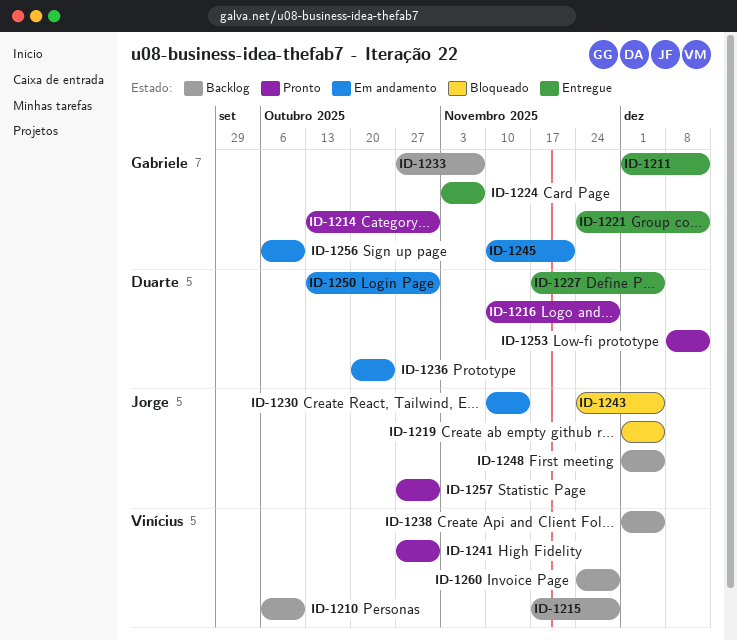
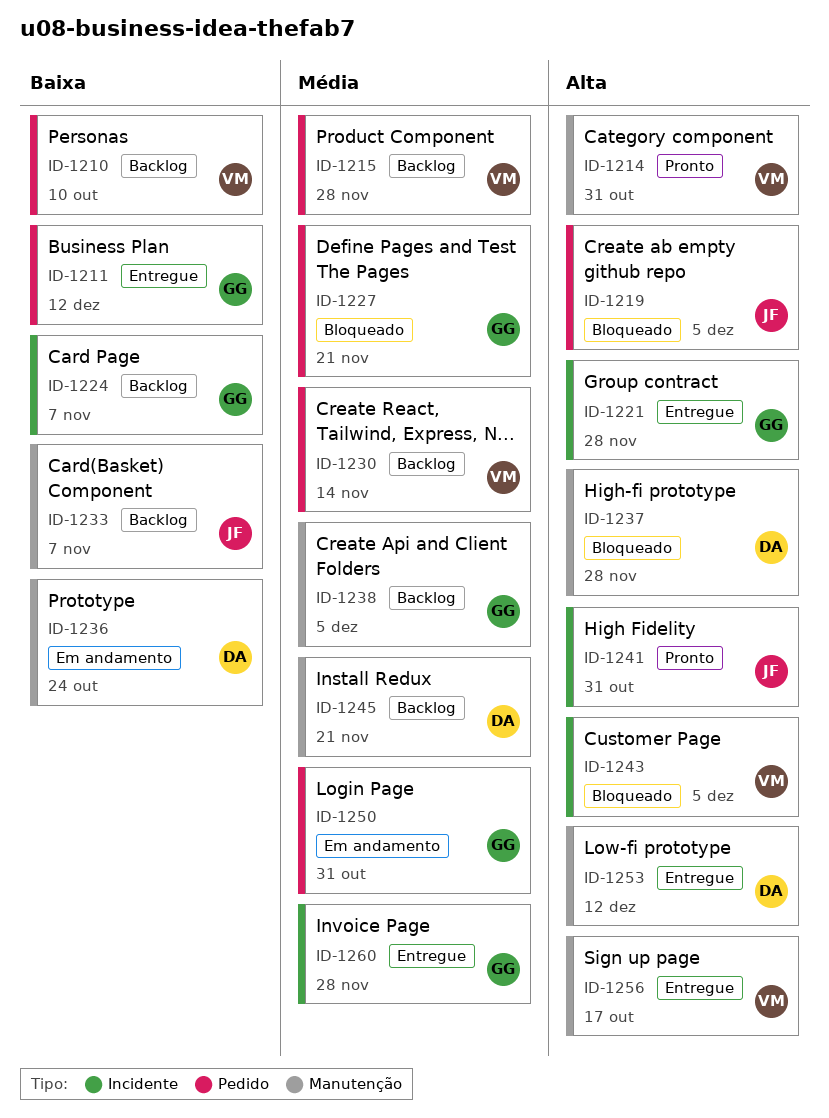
ID-1214, owner: Gabriele -> Vinícius
ID-1216: present -> none
ID-1221, due: Dec 12 -> Nov 28
ID-1224, status: Entregue -> Backlog
ID-1227, status: Entregue -> Bloqueado
ID-1227, owner: Duarte -> Gabriele
ID-1227, due: Dec 5 -> Nov 21
ID-1230, status: Em andamento -> Backlog
ID-1230, owner: Jorge -> Vinícius
ID-1233, owner: Gabriele -> Jorge
ID-1237: none -> present
ID-1238, owner: Vinícius -> Gabriele
ID-1241, owner: Vinícius -> Jorge
ID-1243, owner: Jorge -> Vinícius
ID-1245, status: Em andamento -> Backlog
ID-1245, owner: Gabriele -> Duarte
ID-1248: present -> none
ID-1250, owner: Duarte -> Gabriele
ID-1253, status: Pronto -> Entregue
ID-1256, status: Em andamento -> Entregue
ID-1256, owner: Gabriele -> Vinícius
ID-1256, due: Oct 10 -> Oct 17
ID-1257: present -> none
ID-1260, status: Backlog -> Entregue
ID-1260, owner: Vinícius -> Gabriele

